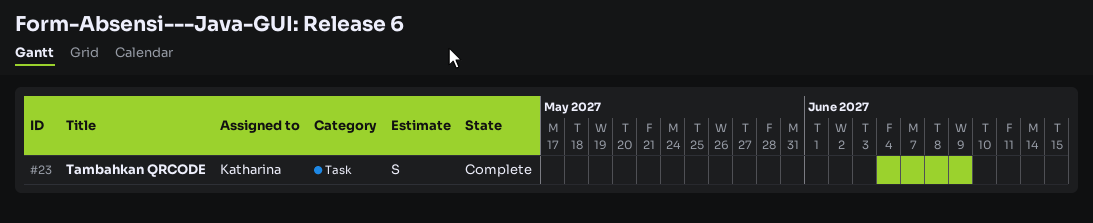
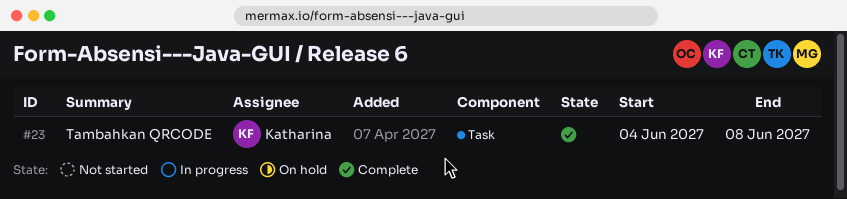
#23, due: Jun 9 -> Jun 8

